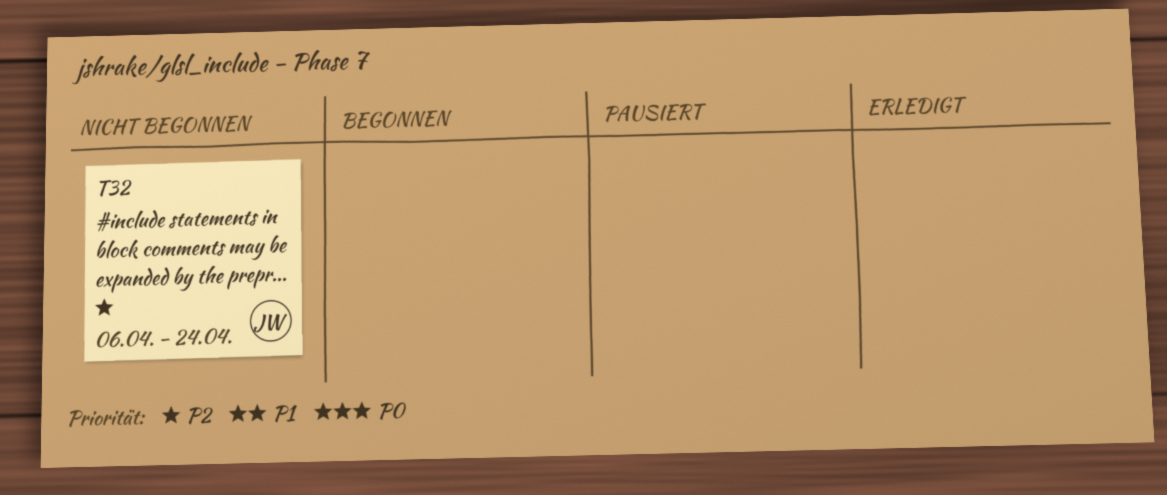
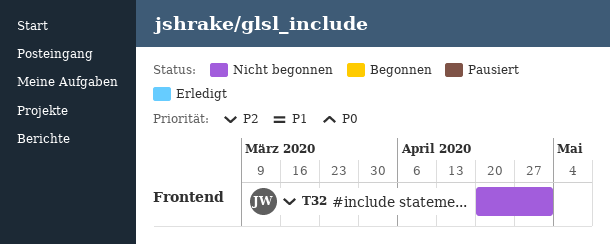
T32, start: Apr 6 -> Apr 20
T32, due: Apr 24 -> May 1

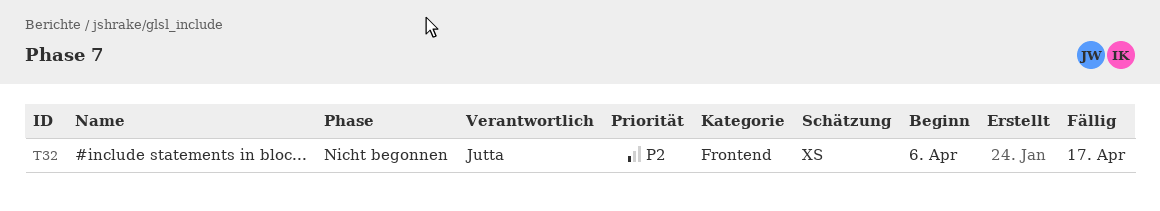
T32, start: Apr 20 -> Apr 6
T32, due: May 1 -> Apr 17

